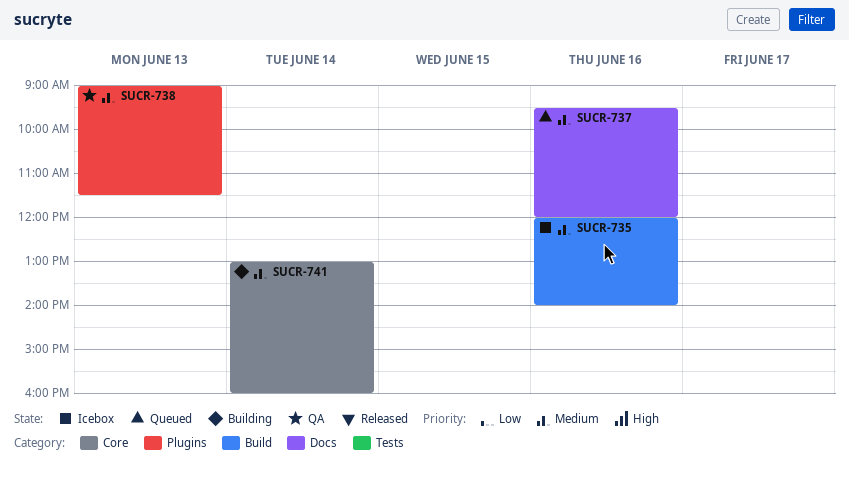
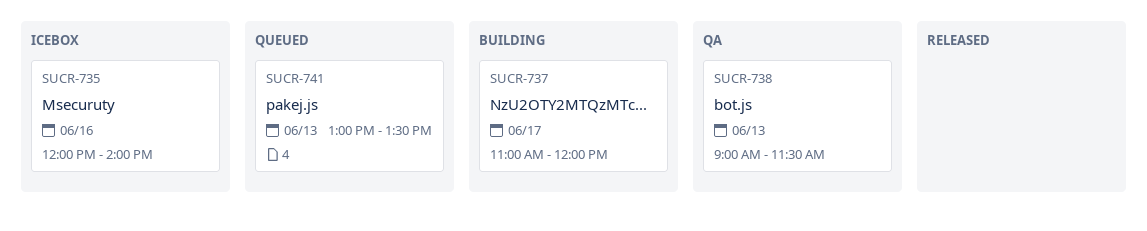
SUCR-737, status: Queued -> Building
SUCR-737, day: Jun 16 -> Jun 17
SUCR-737, begins: 09:30 -> 11:00
SUCR-741, status: Building -> Queued
SUCR-741, day: Jun 14 -> Jun 13
SUCR-741, ends: 16:00 -> 13:30

